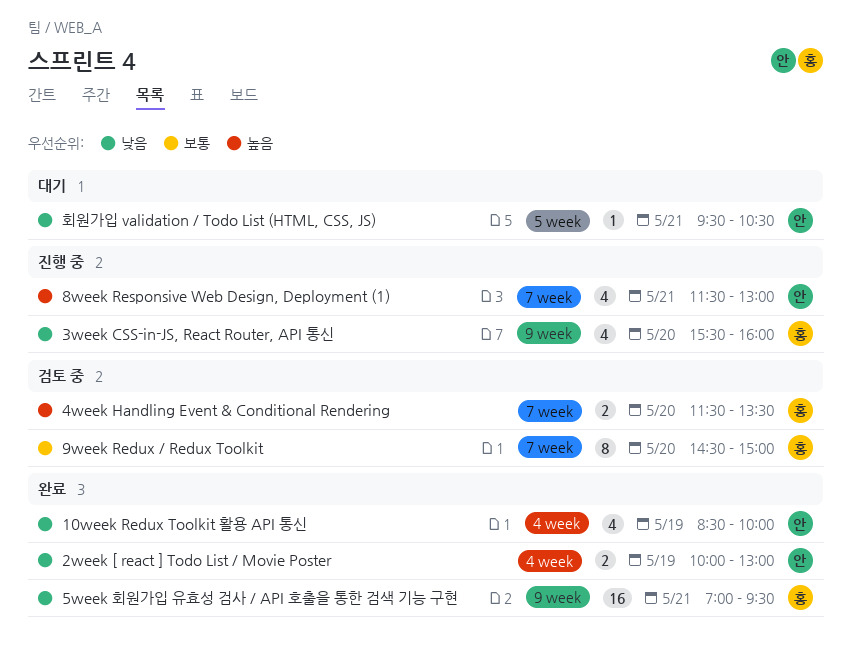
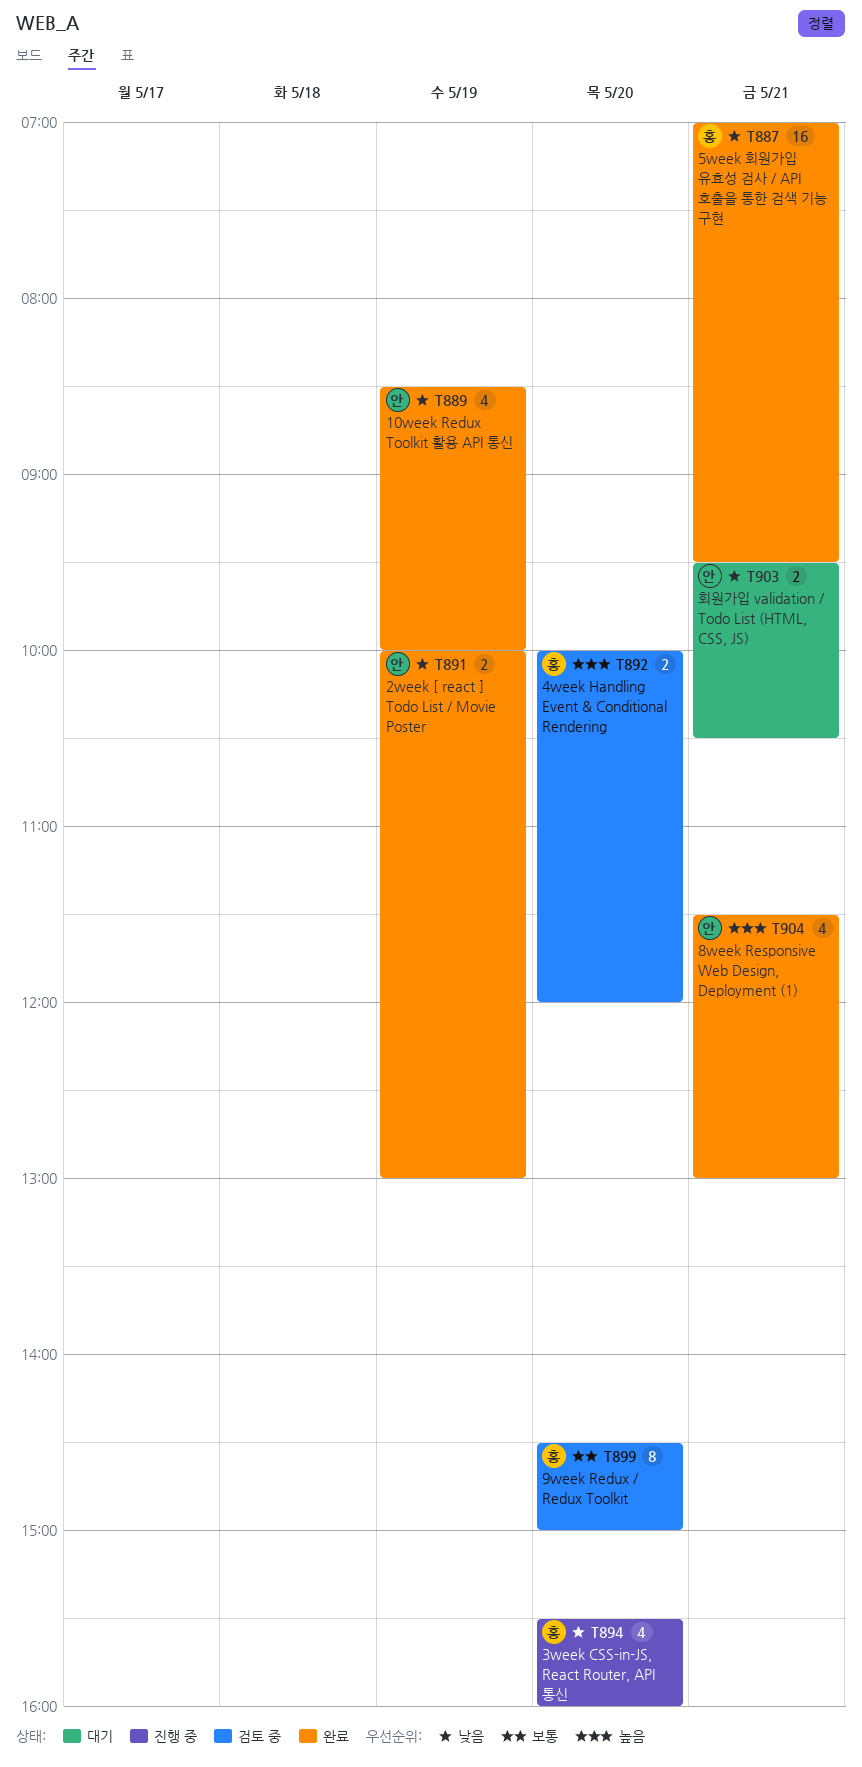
4week Handling Event & Conditional Rendering, begins: 11:30 -> 10:00
4week Handling Event & Conditional Rendering, ends: 13:30 -> 12:00
8week Responsive Web Design, Deployment (1), status: 진행 중 -> 완료
회원가입 validation / Todo List (HTML, CSS, JS), estimate: 1 -> 2

